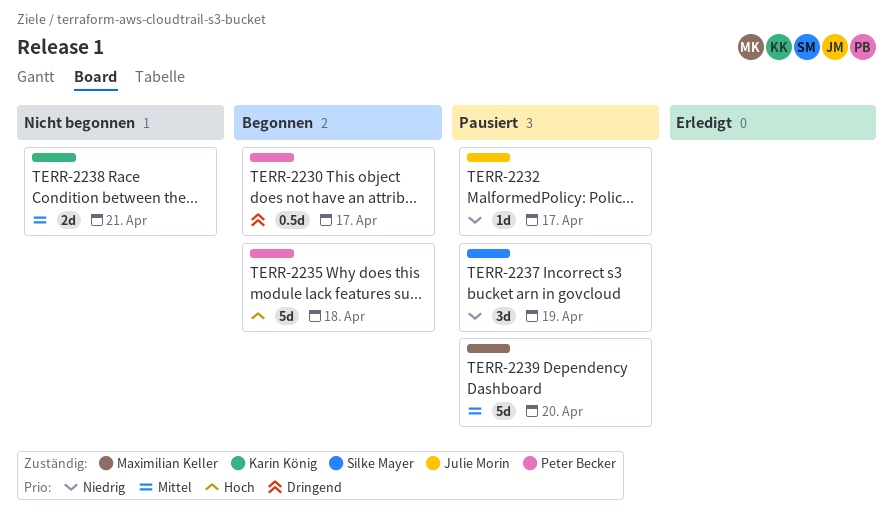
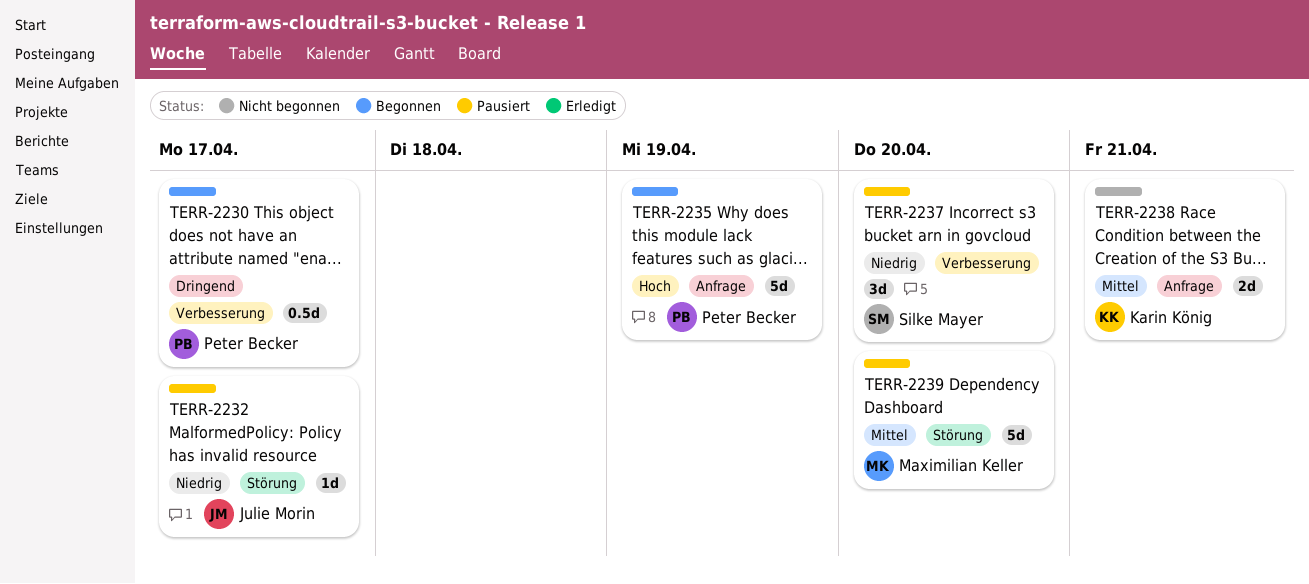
TERR-2235, due: Apr 18 -> Apr 19
TERR-2237, due: Apr 19 -> Apr 20

